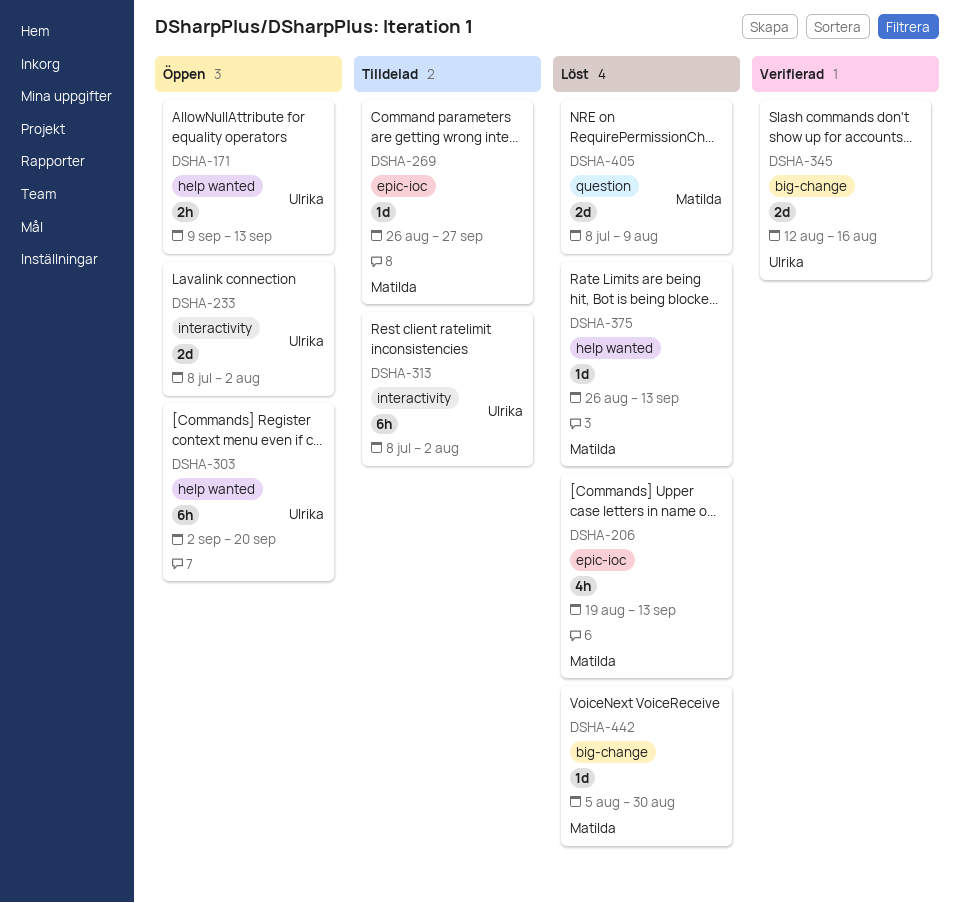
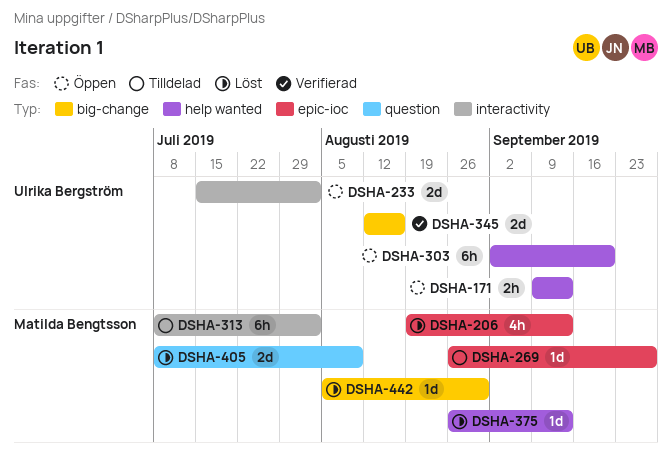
DSHA-233, start: Jul 8 -> Jul 15
DSHA-313, owner: Ulrika Bergström -> Matilda Bengtsson

